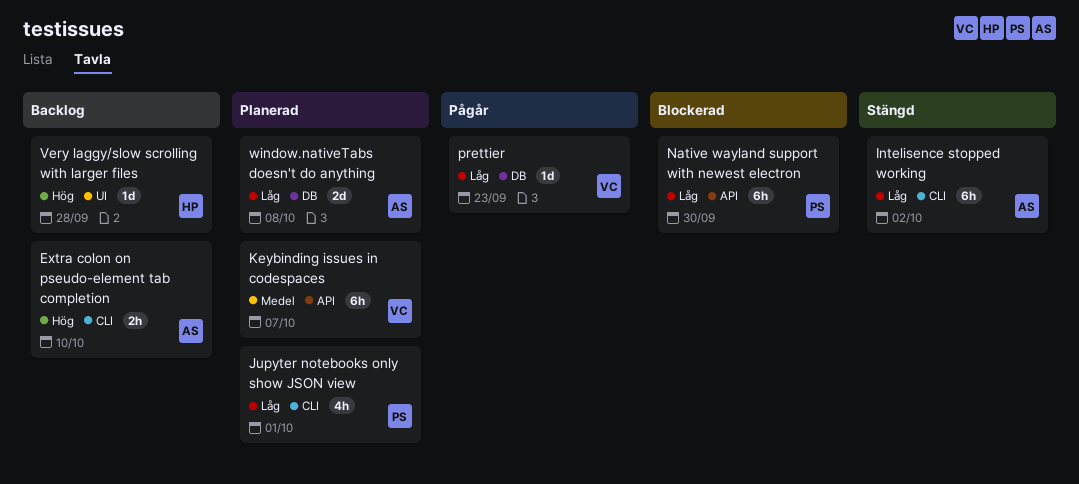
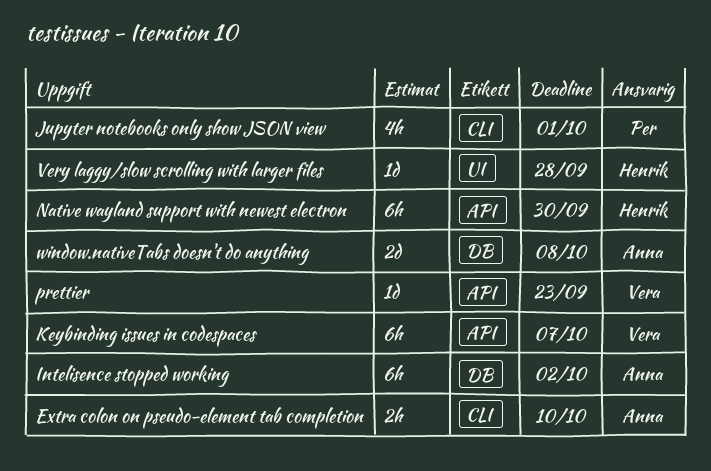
Intelisence stopped working, label: CLI -> DB
Native wayland support with newest electron, owner: Per -> Henrik
prettier, label: DB -> API

